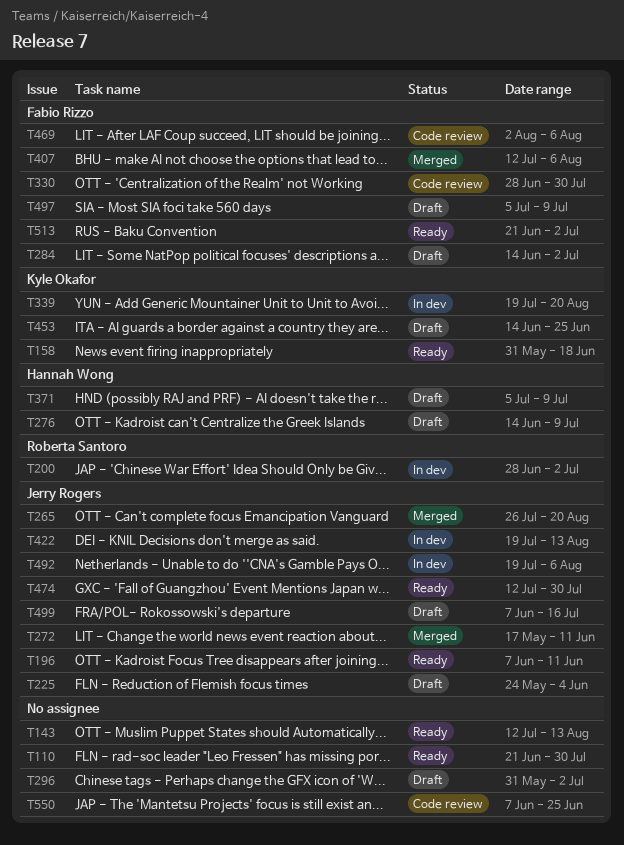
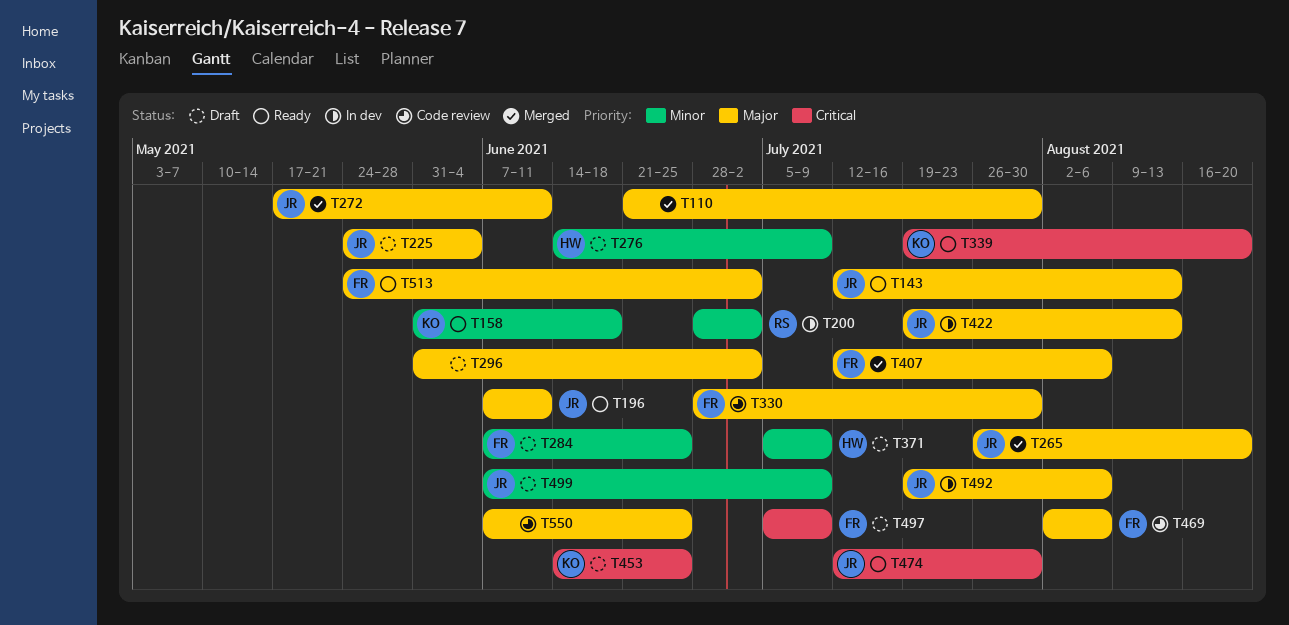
T110, status: Ready -> Merged
T143, owner: none -> Jerry Rogers
T284, start: Jun 14 -> Jun 7
T284, due: Jul 2 -> Jun 25
T339, status: In dev -> Ready
T499, due: Jul 16 -> Jul 9
T513, start: Jun 21 -> May 24

